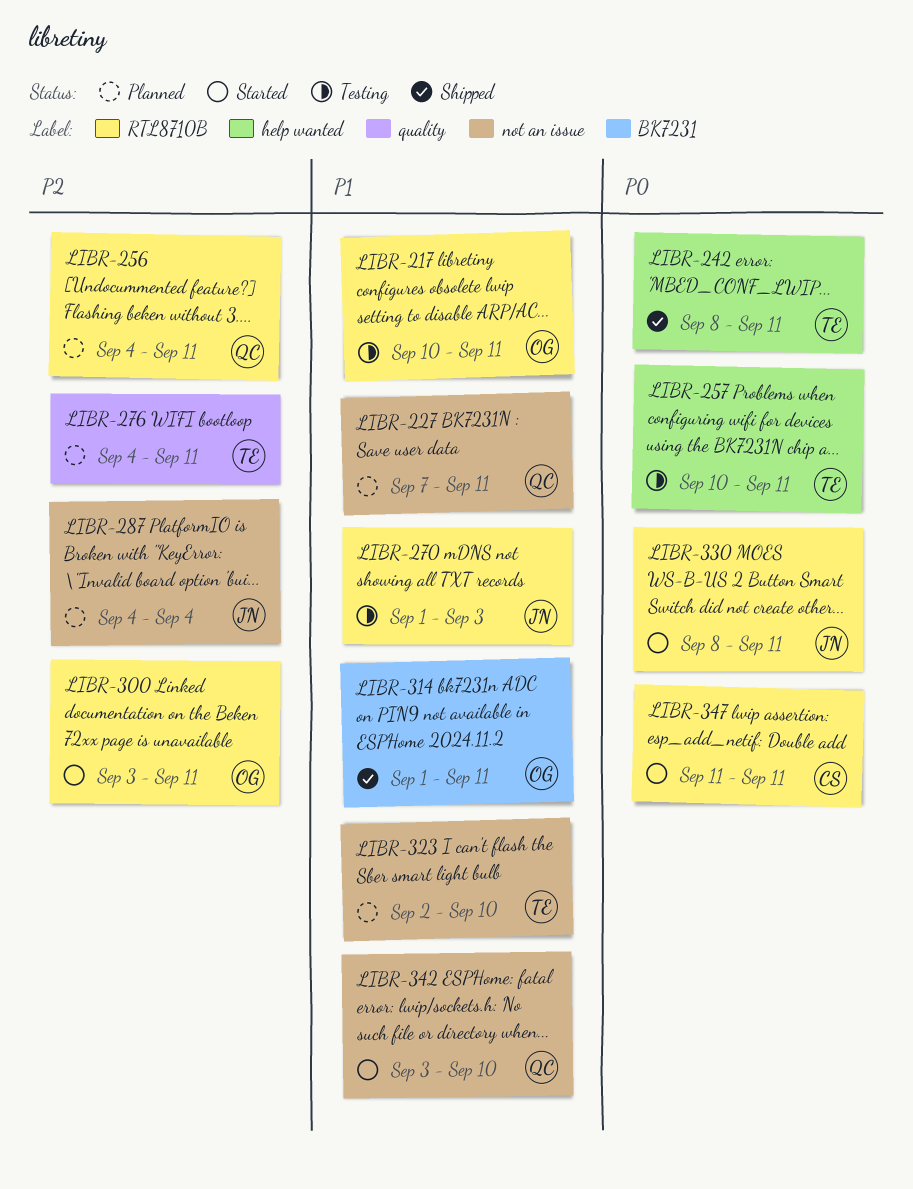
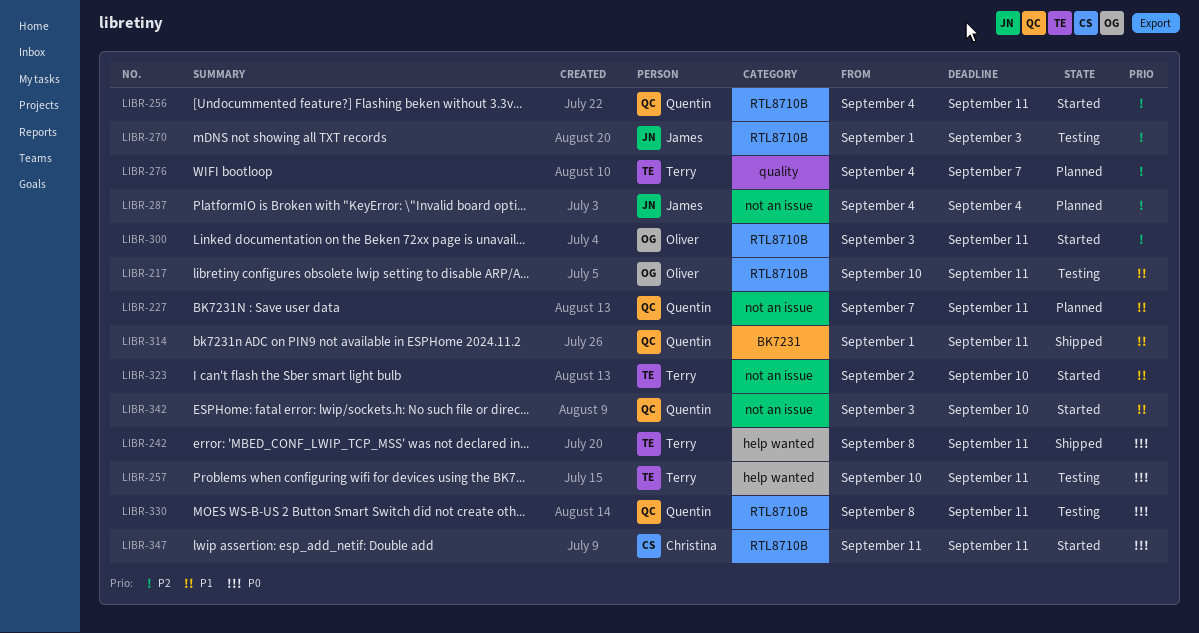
LIBR-256, status: Planned -> Started
LIBR-270, priority: P1 -> P2
LIBR-276, due: Sep 11 -> Sep 7
LIBR-314, owner: Oliver -> Quentin
LIBR-323, status: Planned -> Started
LIBR-330, status: Started -> Testing
LIBR-330, owner: James -> Quentin

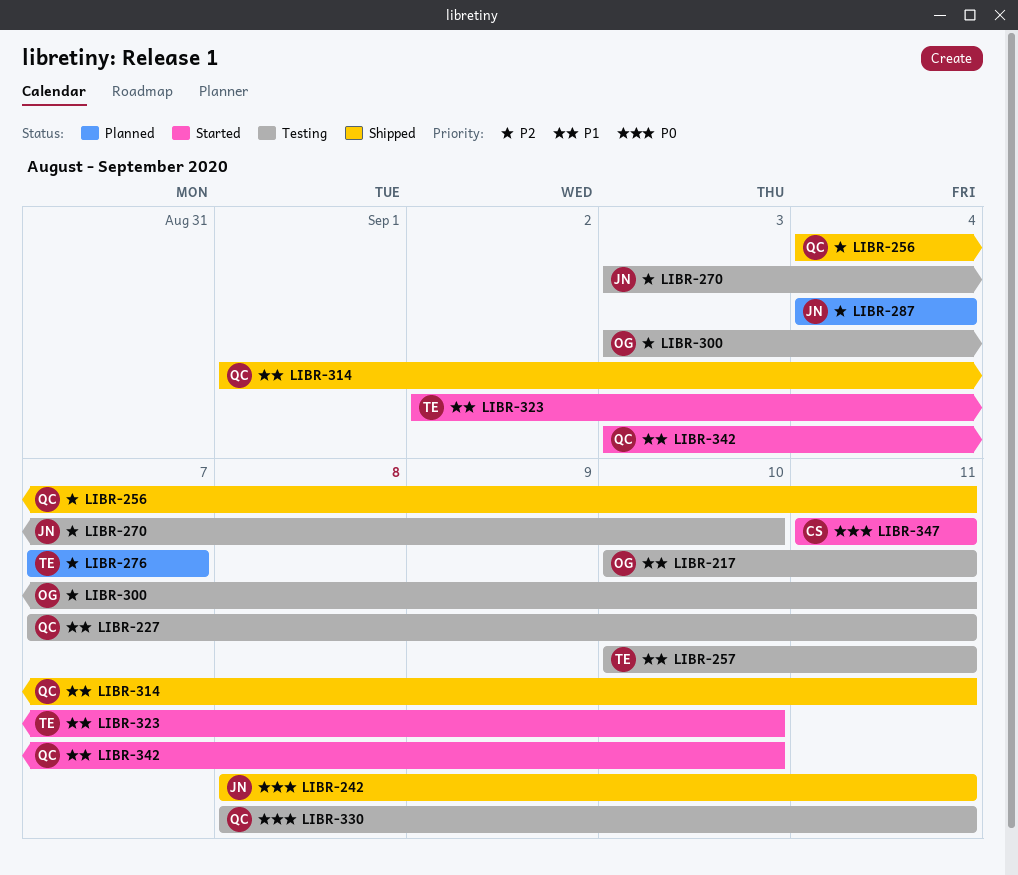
LIBR-227, status: Planned -> Testing
LIBR-242, owner: Terry -> James
LIBR-256, status: Started -> Shipped
LIBR-257, priority: P0 -> P1
LIBR-270, start: Sep 1 -> Sep 3
LIBR-270, due: Sep 3 -> Sep 10
LIBR-276, start: Sep 4 -> Sep 7
LIBR-300, status: Started -> Testing

